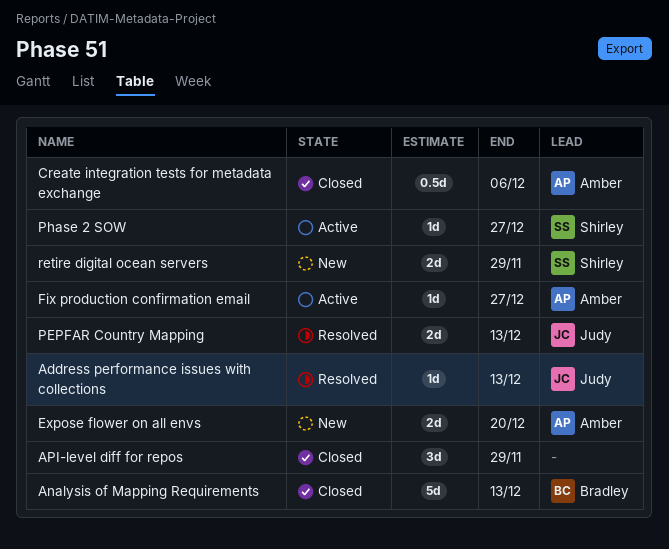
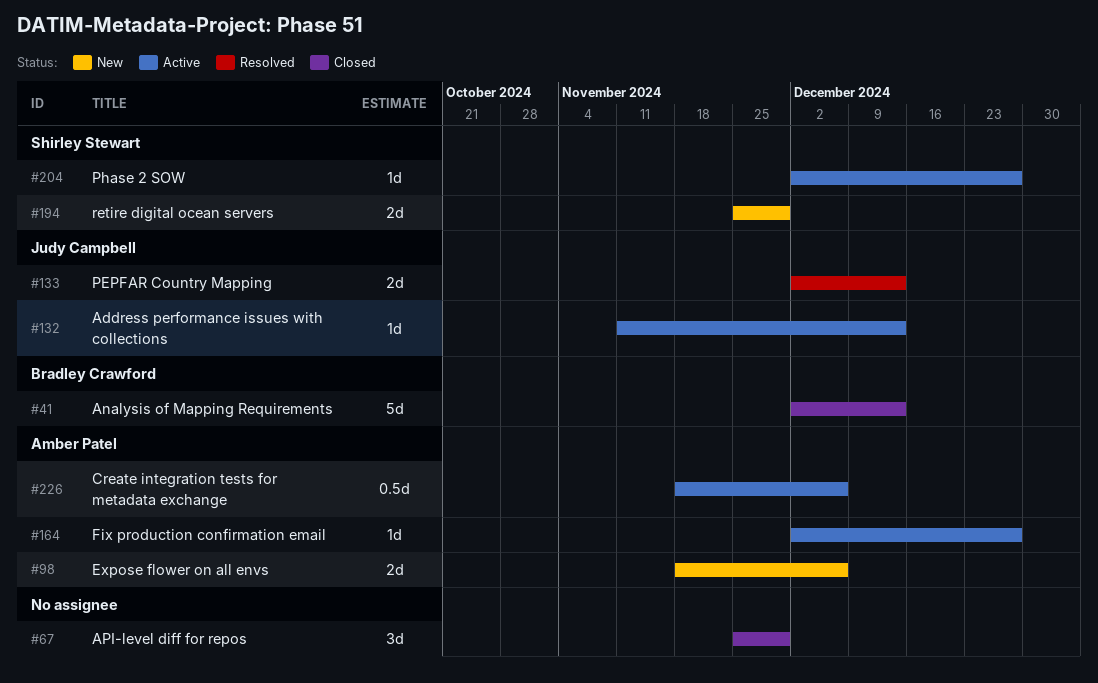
Address performance issues with collections, status: Resolved -> Active
Create integration tests for metadata exchange, status: Closed -> Active
Expose flower on all envs, due: Dec 20 -> Dec 6

